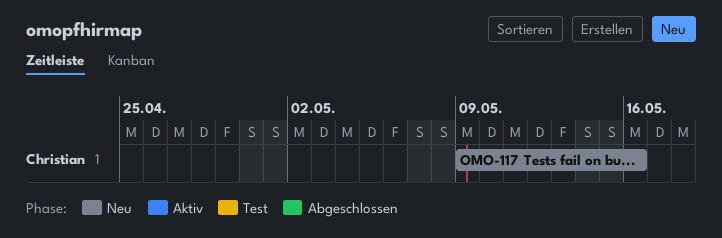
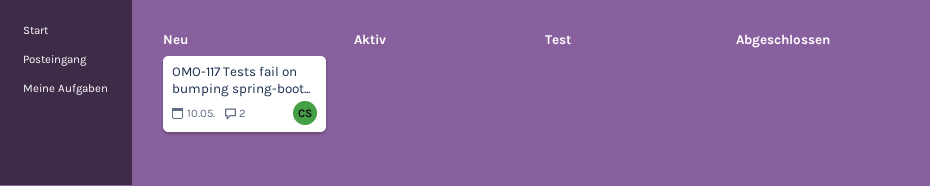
OMO-117, due: May 16 -> May 10

